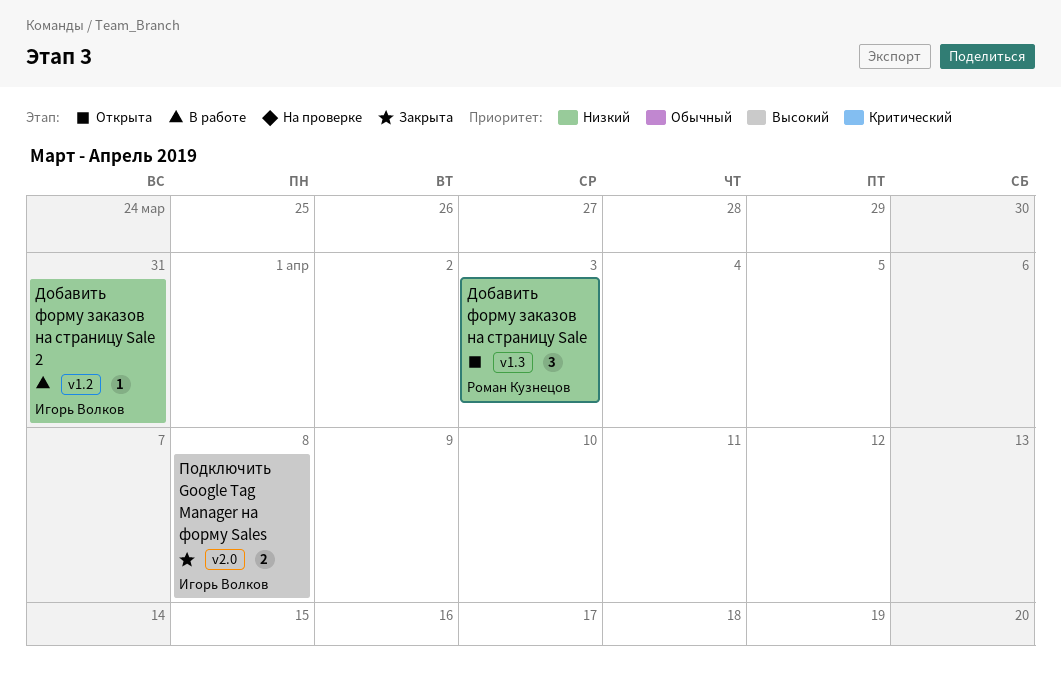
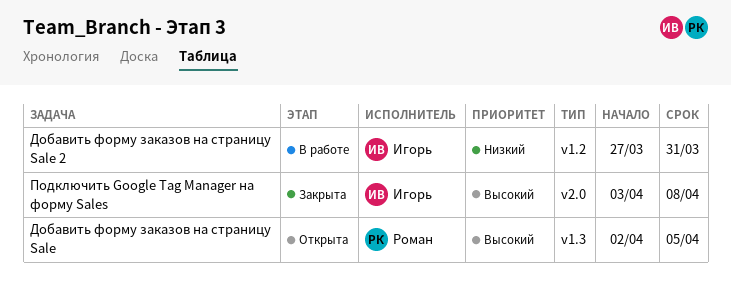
Добавить форму заказов на страницу Sale, priority: Низкий -> Высокий
Добавить форму заказов на страницу Sale, due: Apr 3 -> Apr 5

